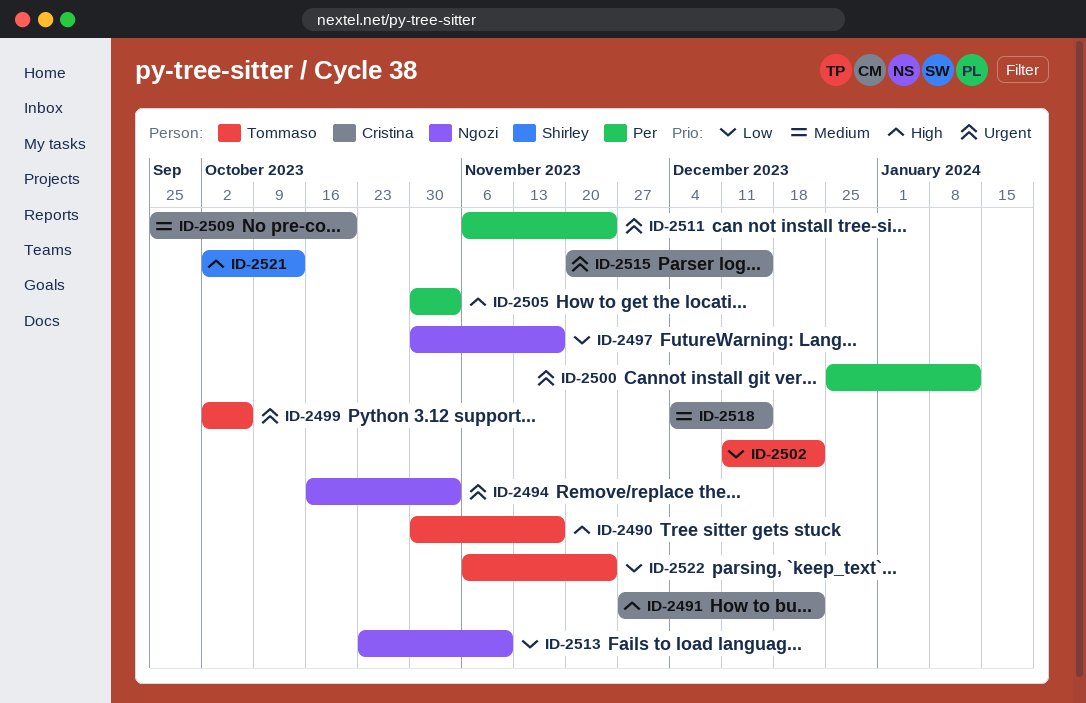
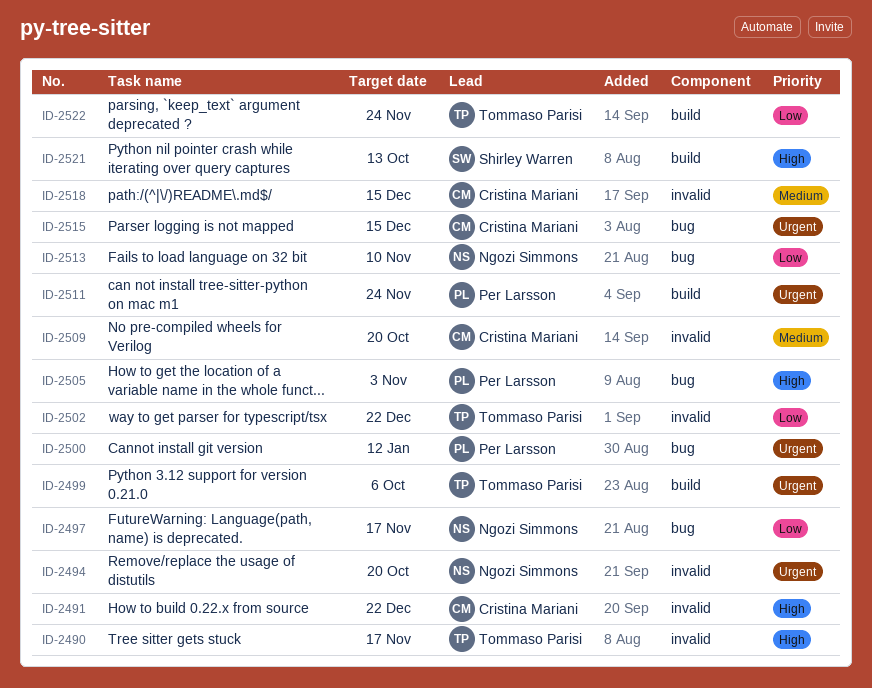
ID-2494, due: Nov 3 -> Oct 20

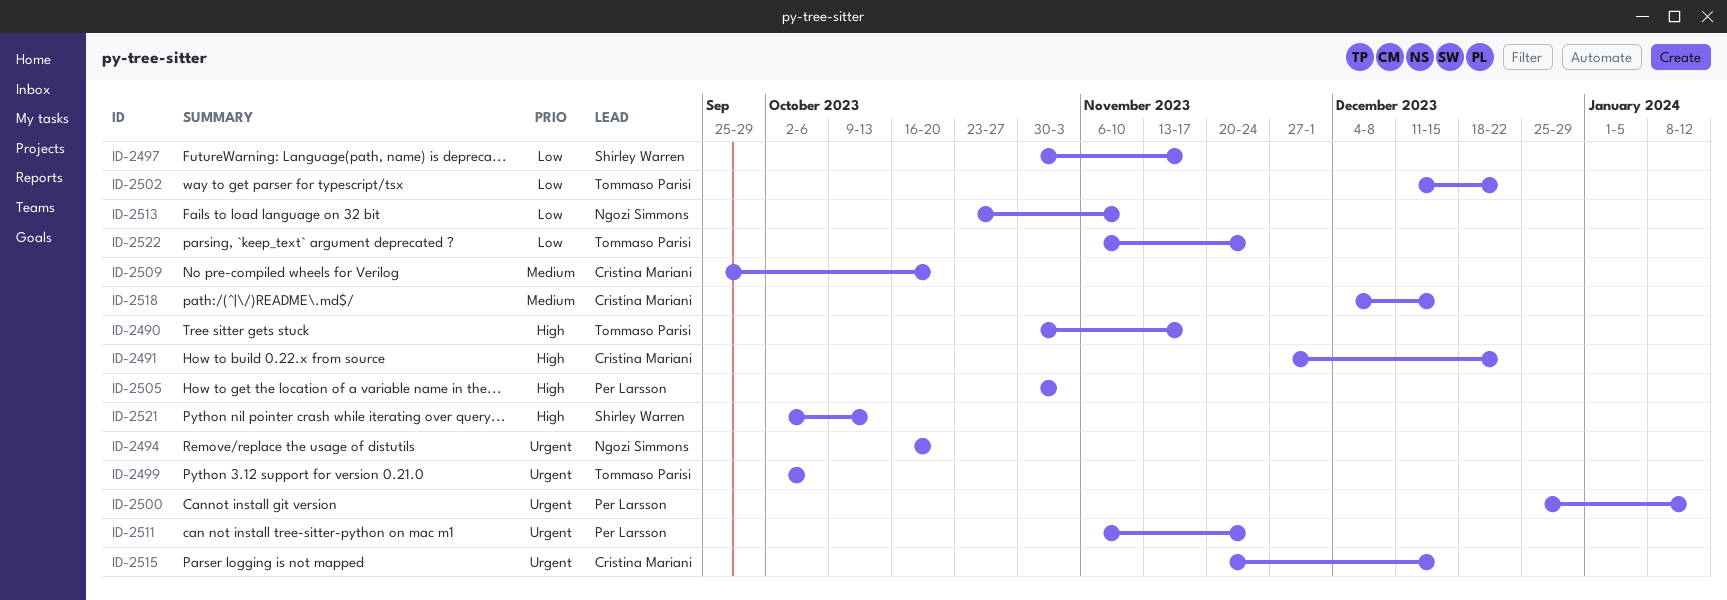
ID-2497, owner: Ngozi Simmons -> Shirley Warren

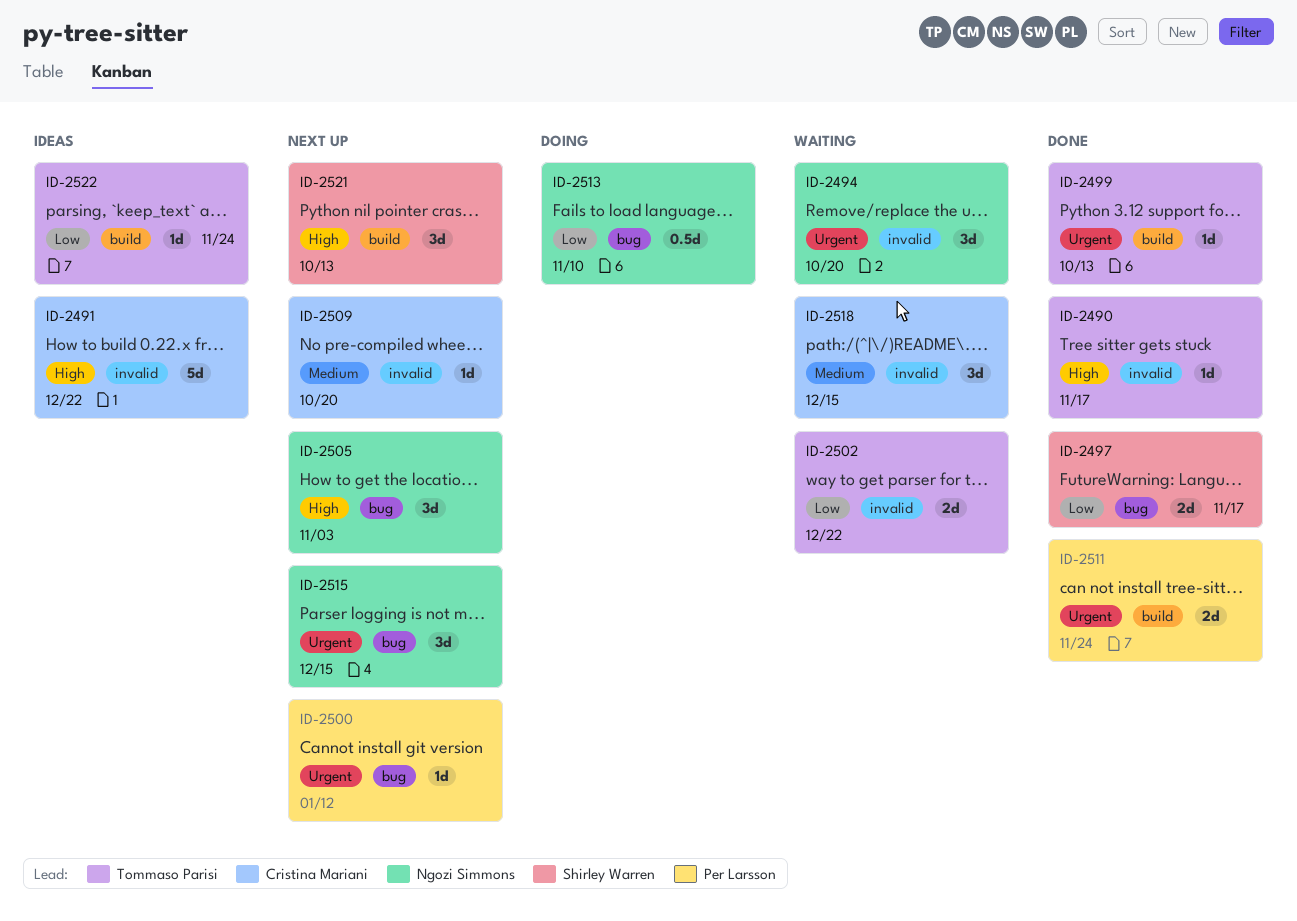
ID-2499, due: Oct 6 -> Oct 13
ID-2505, owner: Per Larsson -> Ngozi Simmons
ID-2515, owner: Cristina Mariani -> Ngozi Simmons

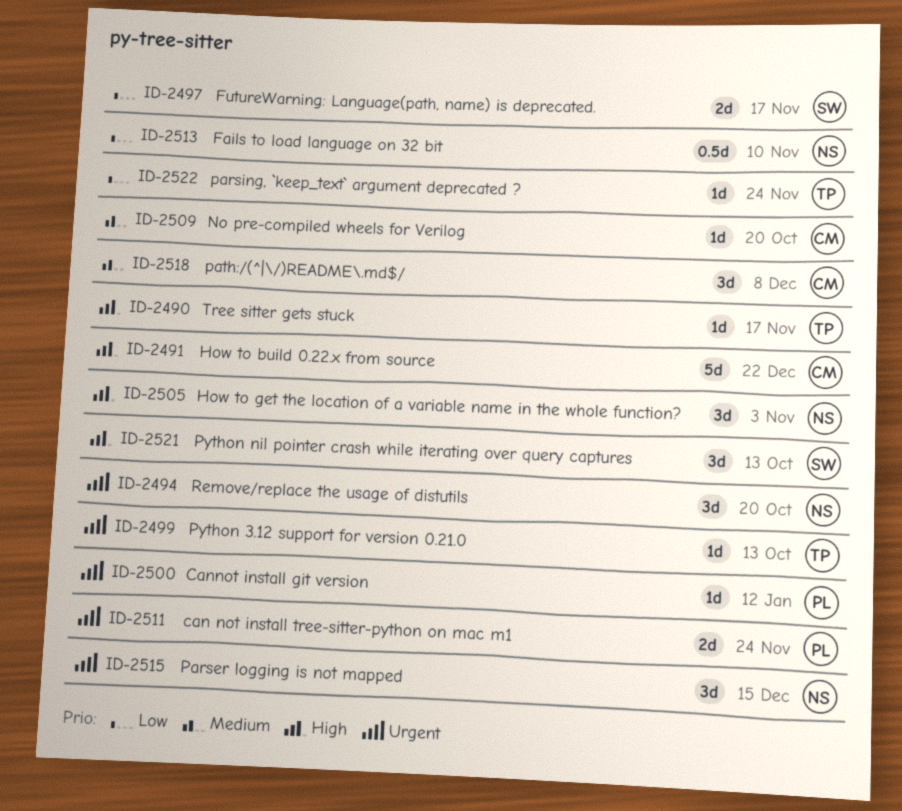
ID-2502: present -> none
ID-2518, due: Dec 15 -> Dec 8

